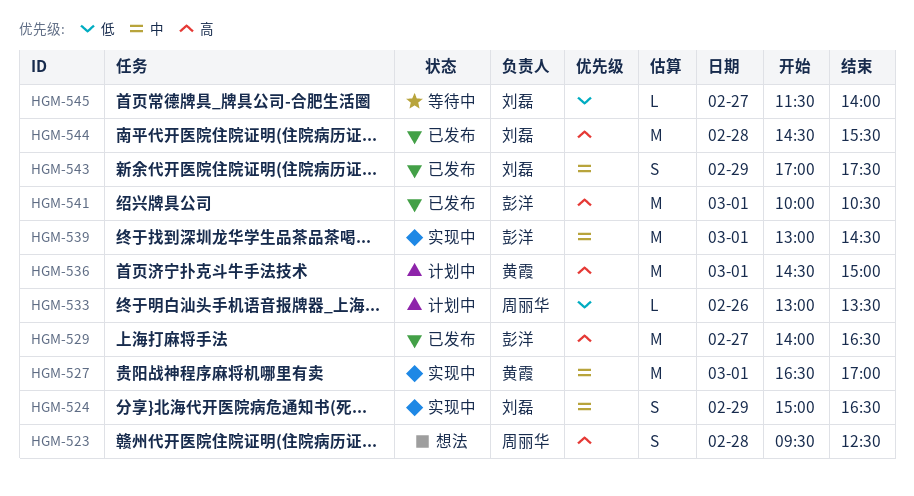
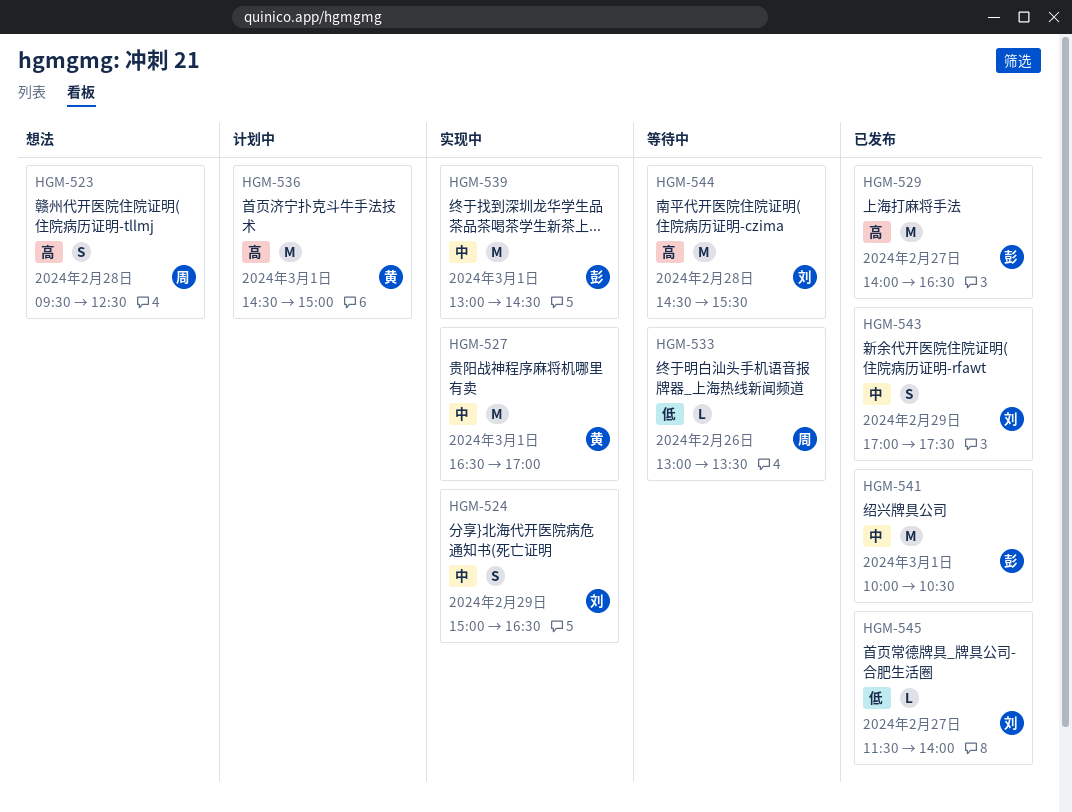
HGM-533, status: 计划中 -> 等待中
HGM-541, priority: 高 -> 中
HGM-544, status: 已发布 -> 等待中
HGM-545, status: 等待中 -> 已发布

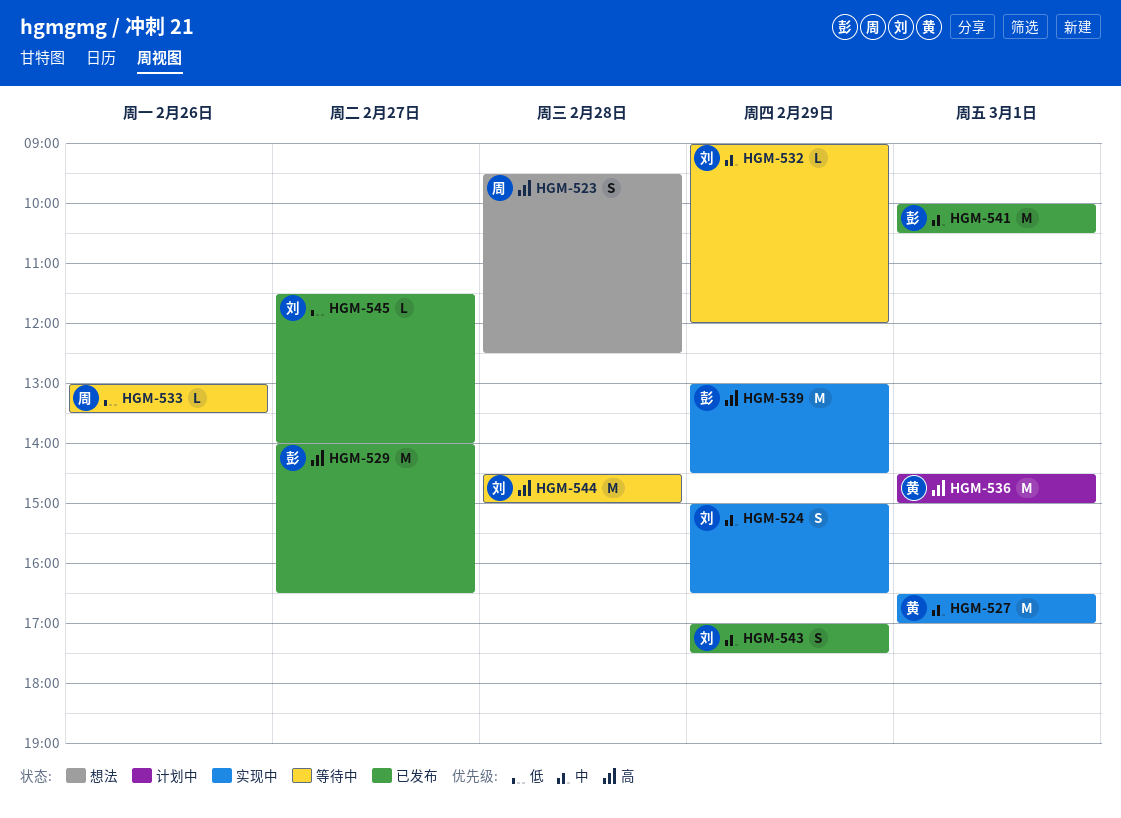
HGM-532: none -> present
HGM-539, priority: 中 -> 高
HGM-539, day: Mar 1 -> Feb 29
HGM-544, ends: 15:30 -> 15:00

